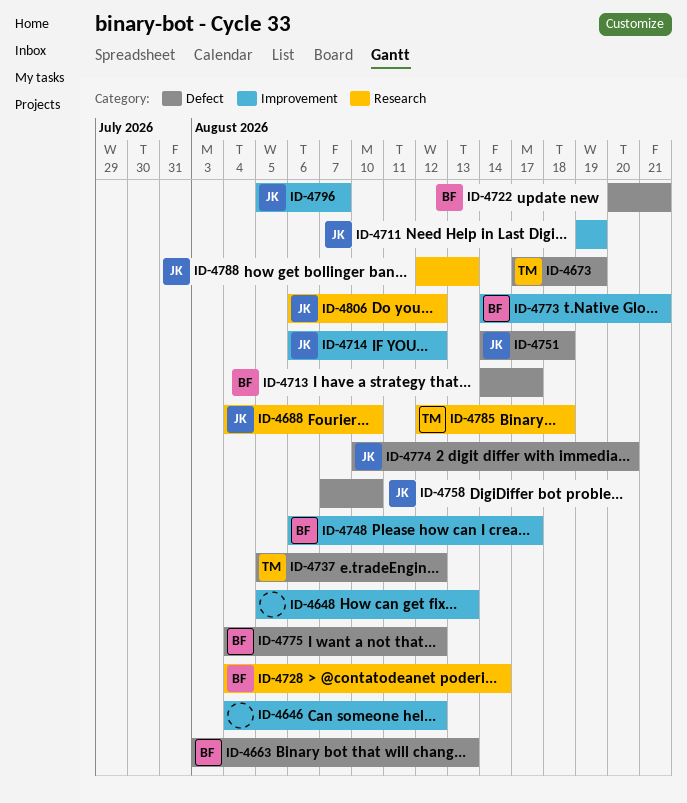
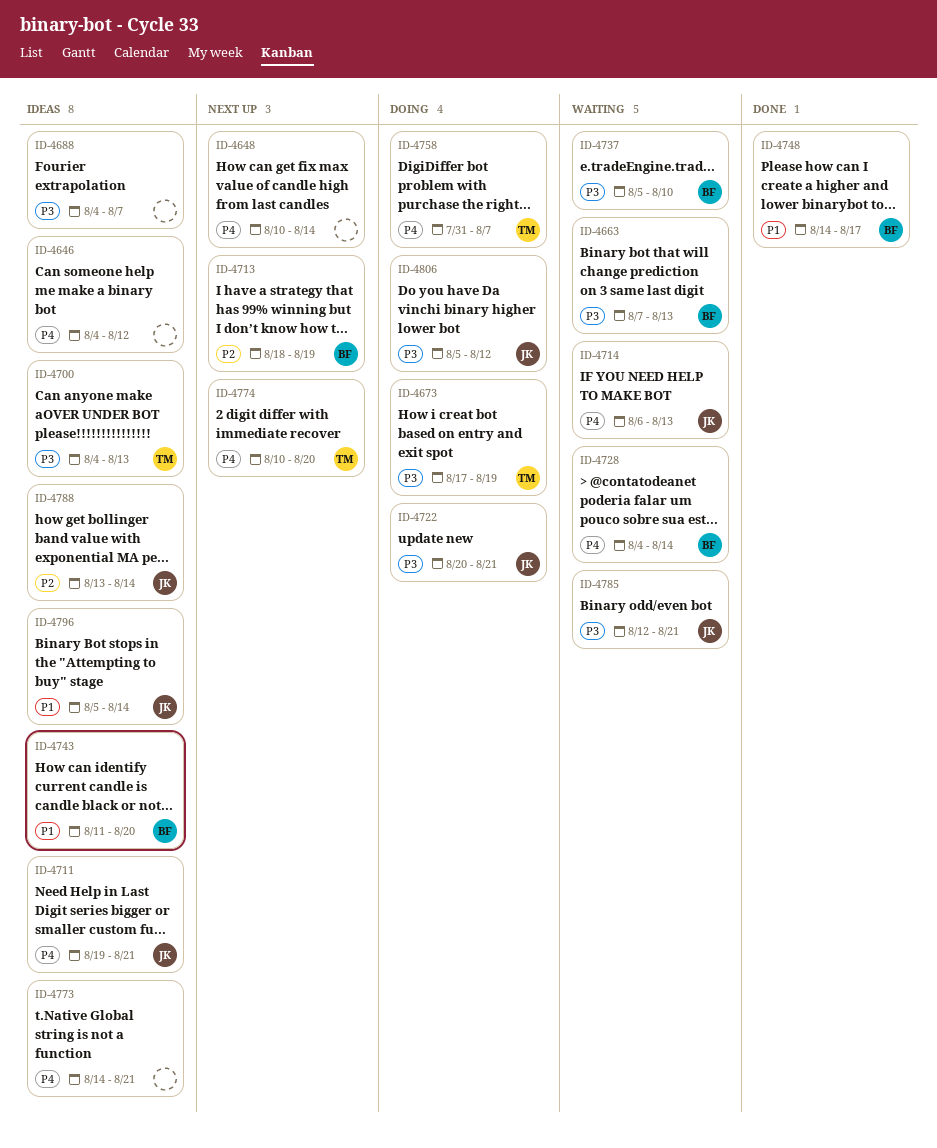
ID-4648, start: Aug 5 -> Aug 10
ID-4648, due: Aug 13 -> Aug 14
ID-4663, start: Aug 3 -> Aug 7
ID-4688, owner: JK -> none
ID-4688, due: Aug 10 -> Aug 7
ID-4700: none -> present
ID-4711, due: Aug 19 -> Aug 21
ID-4713, start: Aug 14 -> Aug 18
ID-4713, due: Aug 17 -> Aug 19
ID-4714, due: Aug 12 -> Aug 13
ID-4722, owner: BF -> JK
ID-4737, owner: TM -> BF
ID-4737, due: Aug 12 -> Aug 10
ID-4743: none -> present
ID-4748, start: Aug 6 -> Aug 14
ID-4751: present -> none
ID-4758, owner: JK -> TM
ID-4758, start: Aug 7 -> Jul 31
ID-4758, due: Aug 10 -> Aug 7
ID-4773, owner: BF -> none
ID-4774, owner: JK -> TM
ID-4775: present -> none
ID-4785, owner: TM -> JK
ID-4785, due: Aug 18 -> Aug 21
ID-4788, start: Aug 12 -> Aug 13
ID-4788, due: Aug 13 -> Aug 14
ID-4796, due: Aug 7 -> Aug 14
ID-4806, start: Aug 6 -> Aug 5

